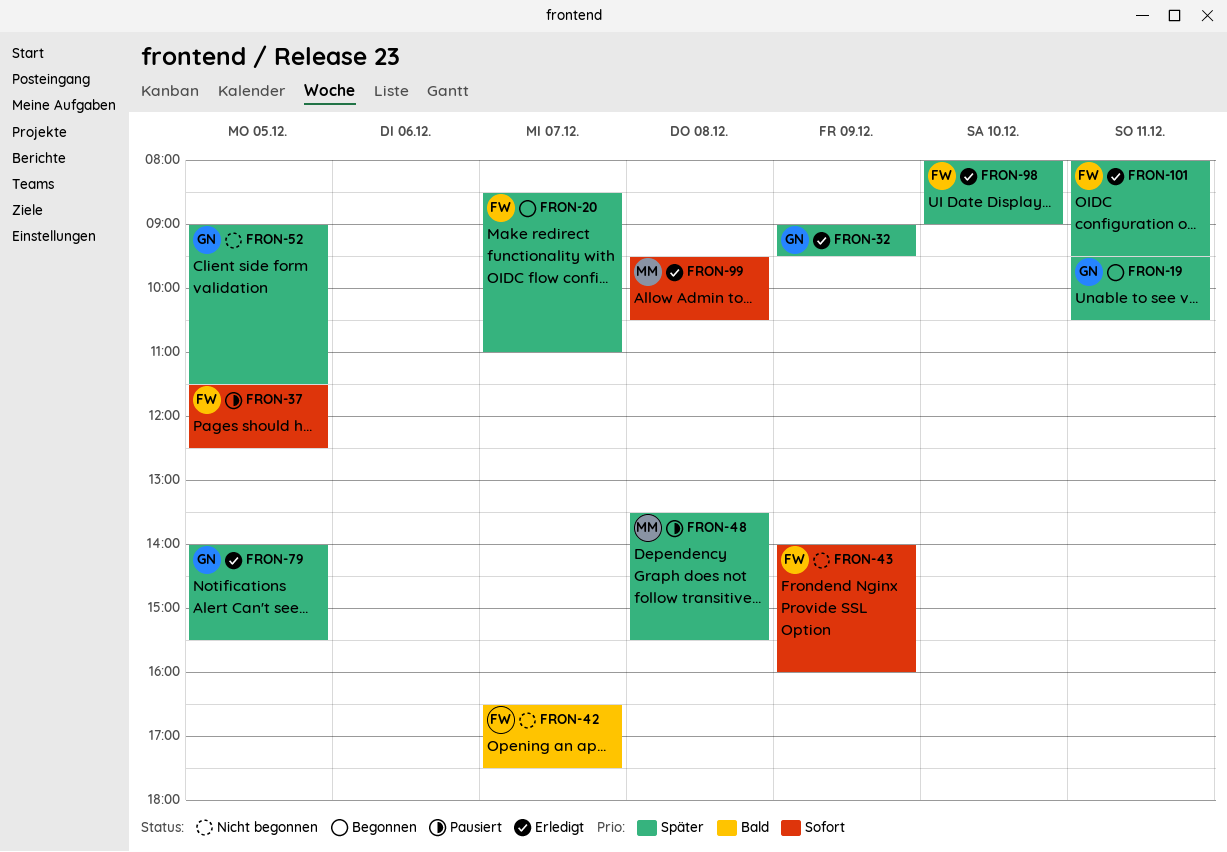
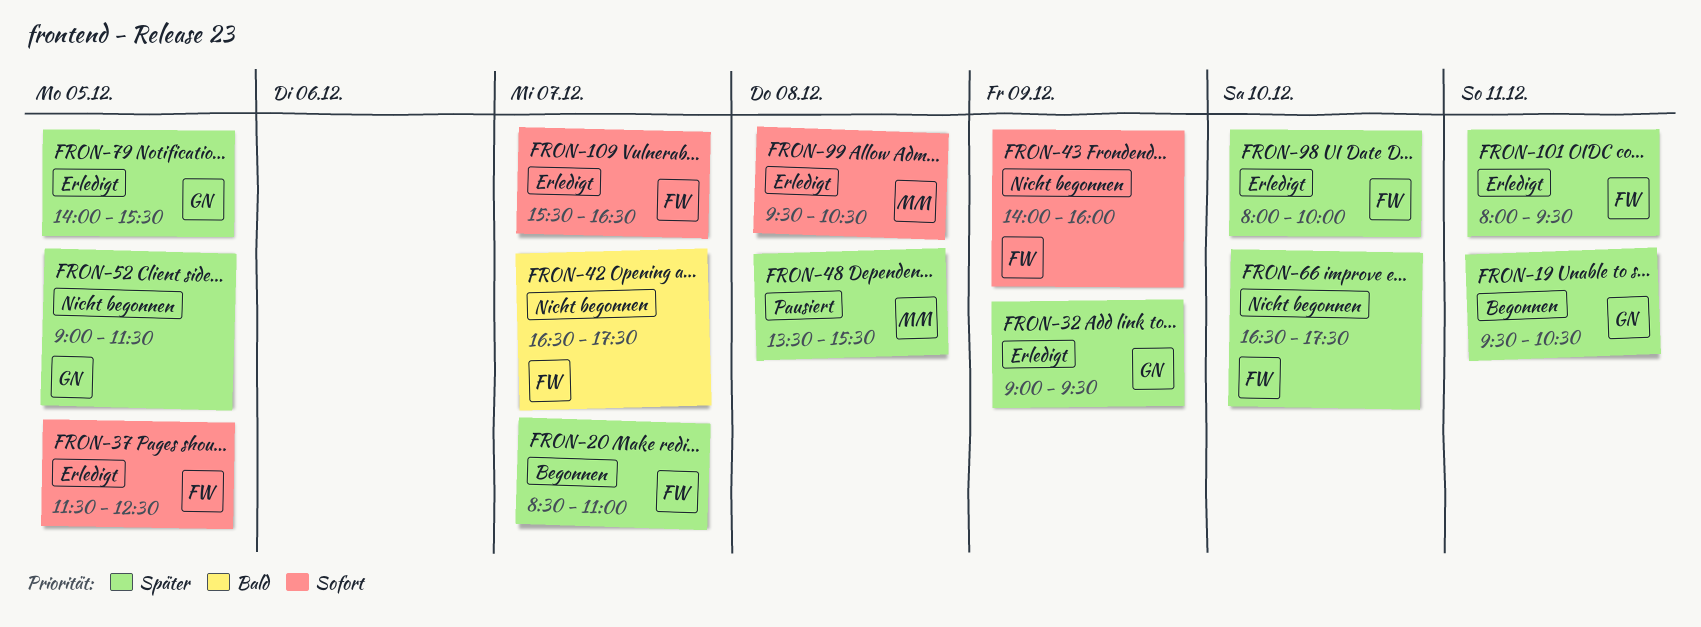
FRON-37, status: Pausiert -> Erledigt
FRON-66: none -> present
FRON-98, ends: 09:00 -> 10:00
FRON-109: none -> present

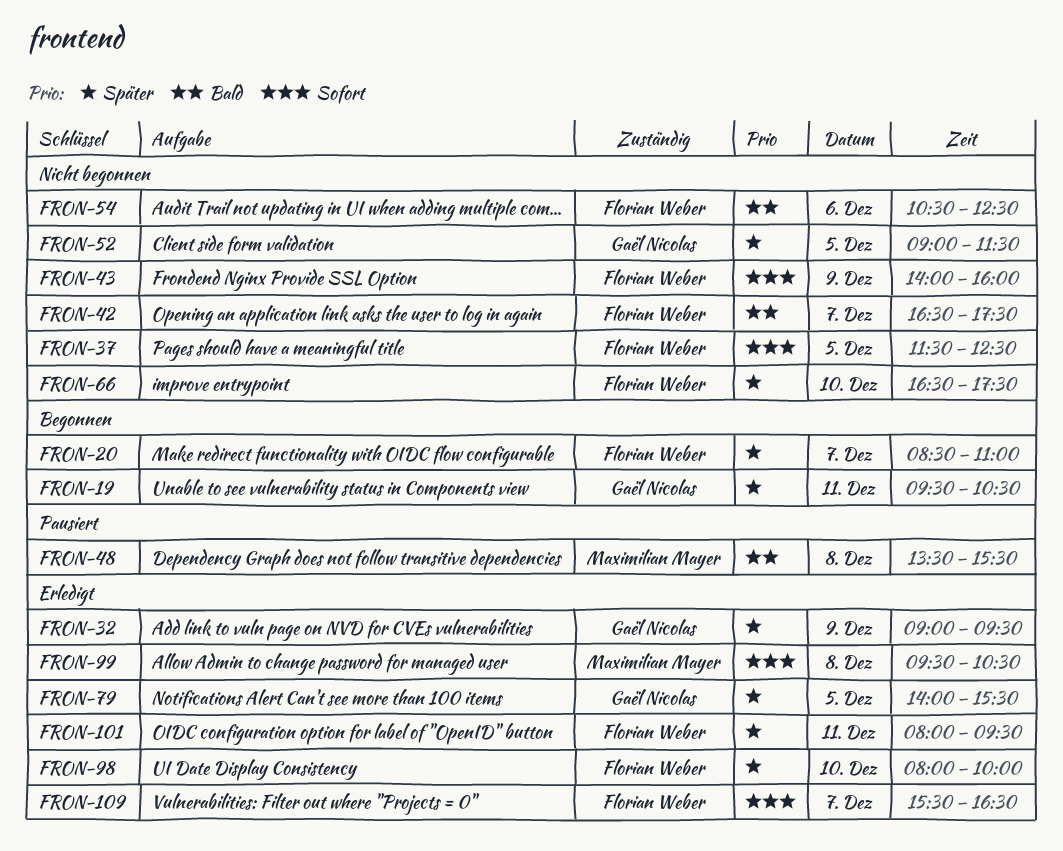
FRON-37, status: Erledigt -> Nicht begonnen
FRON-48, priority: Später -> Bald
FRON-54: none -> present

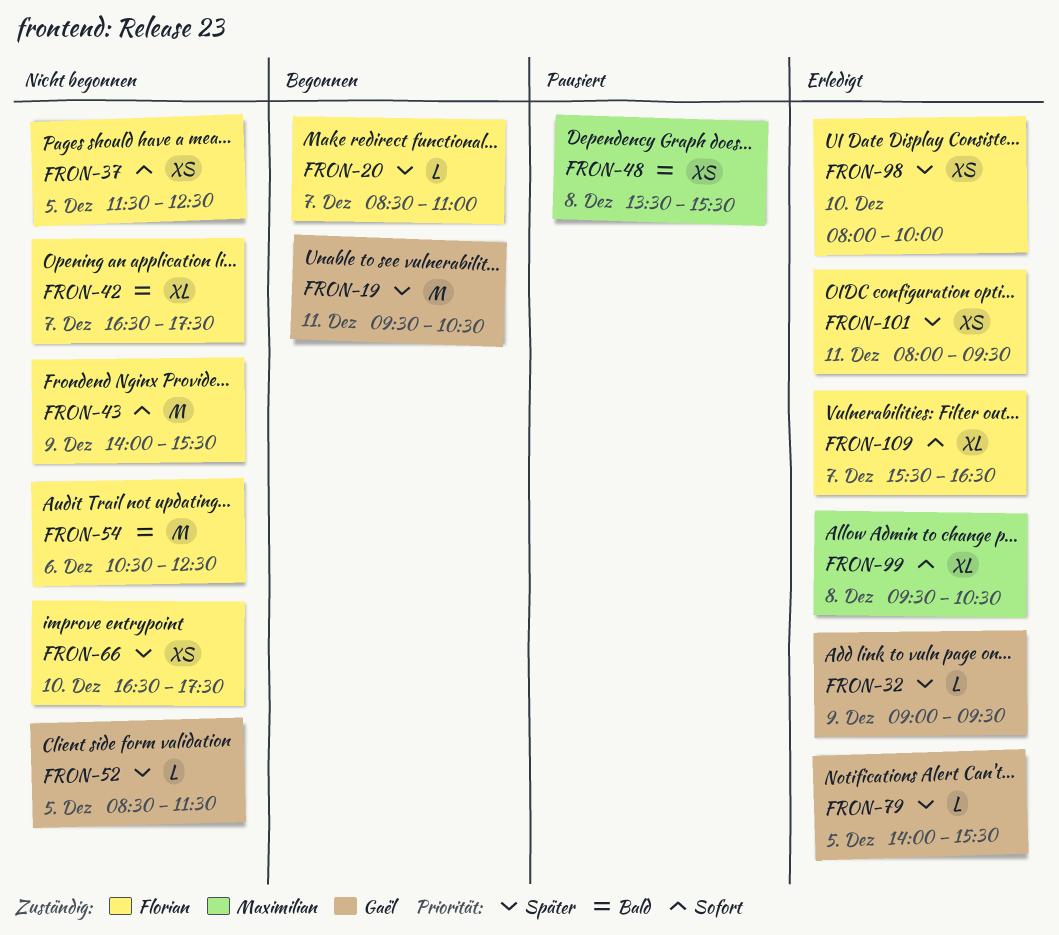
FRON-43, ends: 16:00 -> 15:30
FRON-52, begins: 09:00 -> 08:30

